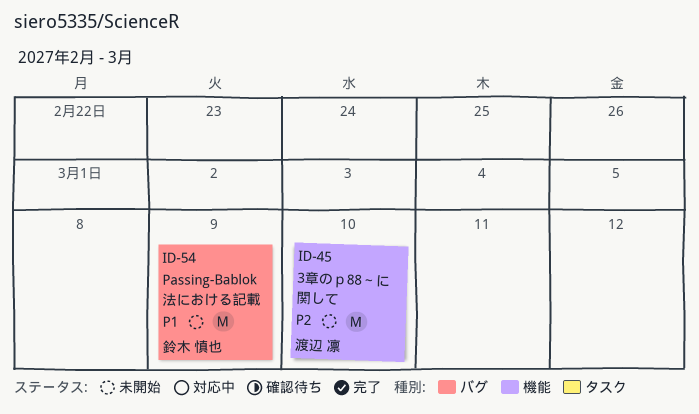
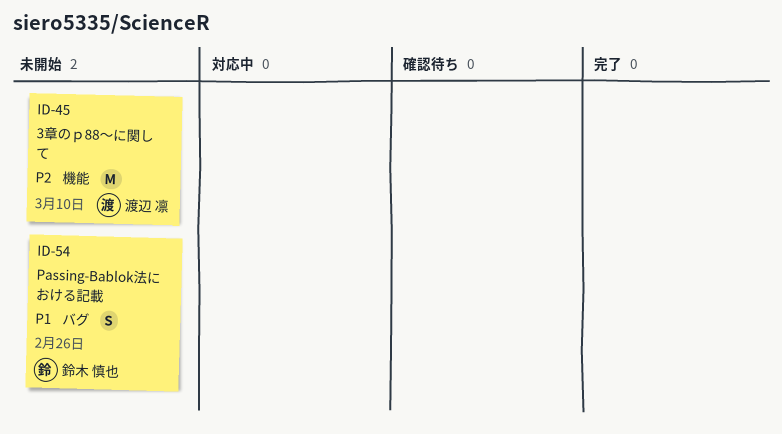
ID-54, estimate: M -> S
ID-54, due: Mar 9 -> Feb 26

